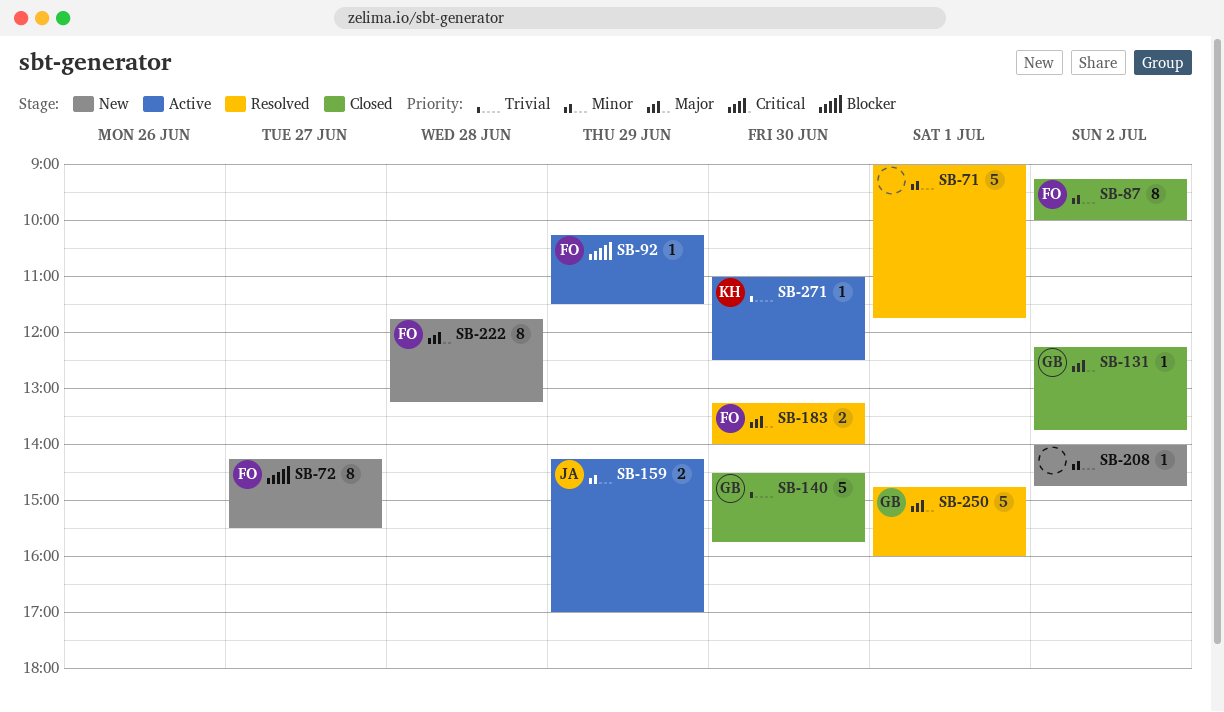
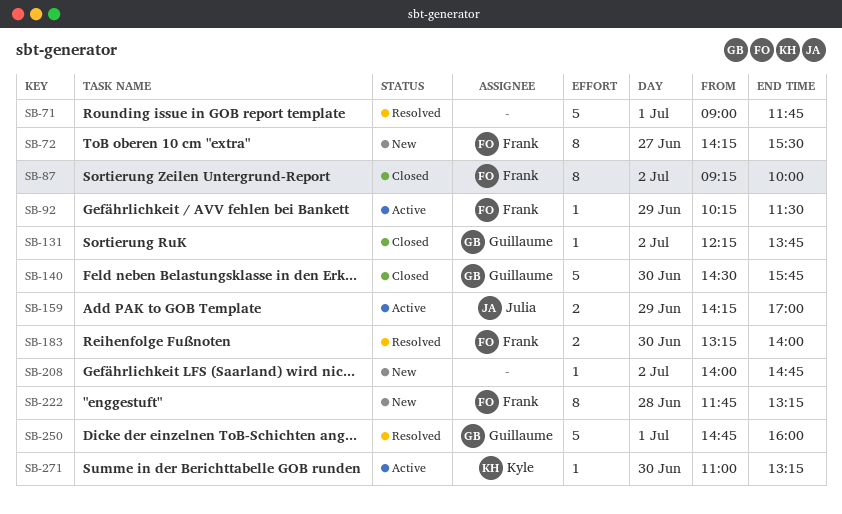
SB-271, ends: 12:30 -> 13:15

